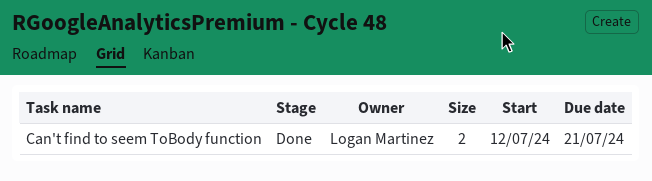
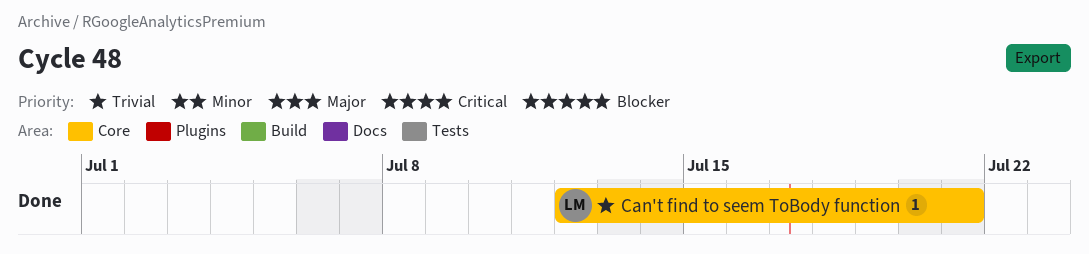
Can't find to seem ToBody function, estimate: 2 -> 1

